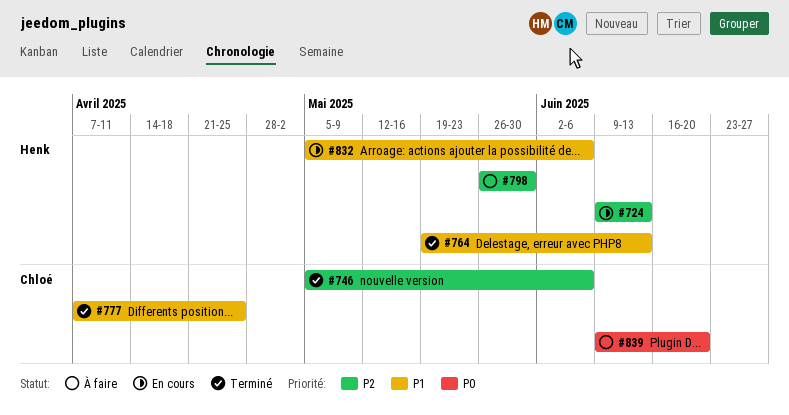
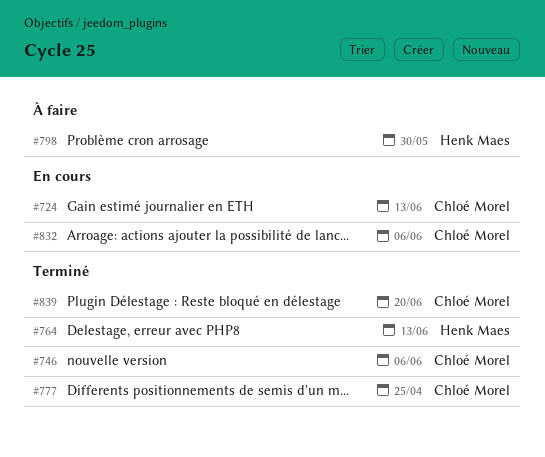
#724, owner: Henk Maes -> Chloé Morel
#832, owner: Henk Maes -> Chloé Morel
#839, status: À faire -> Terminé

